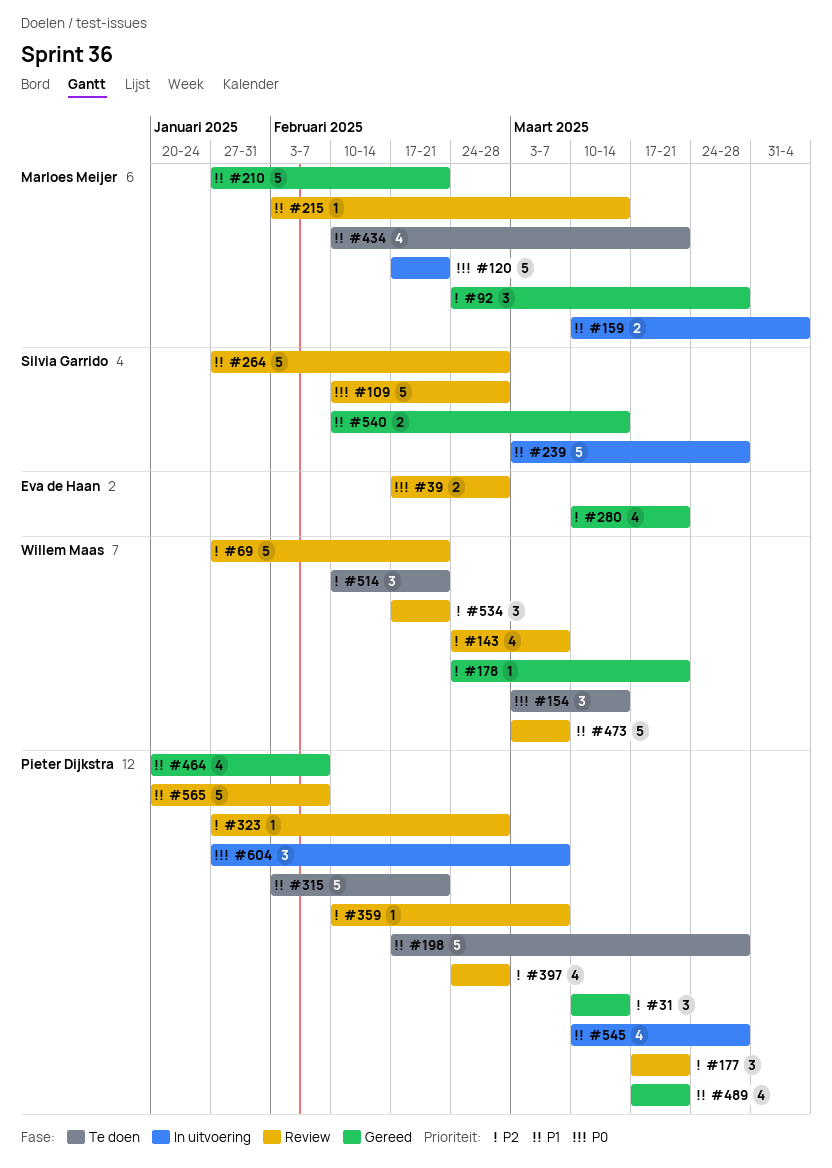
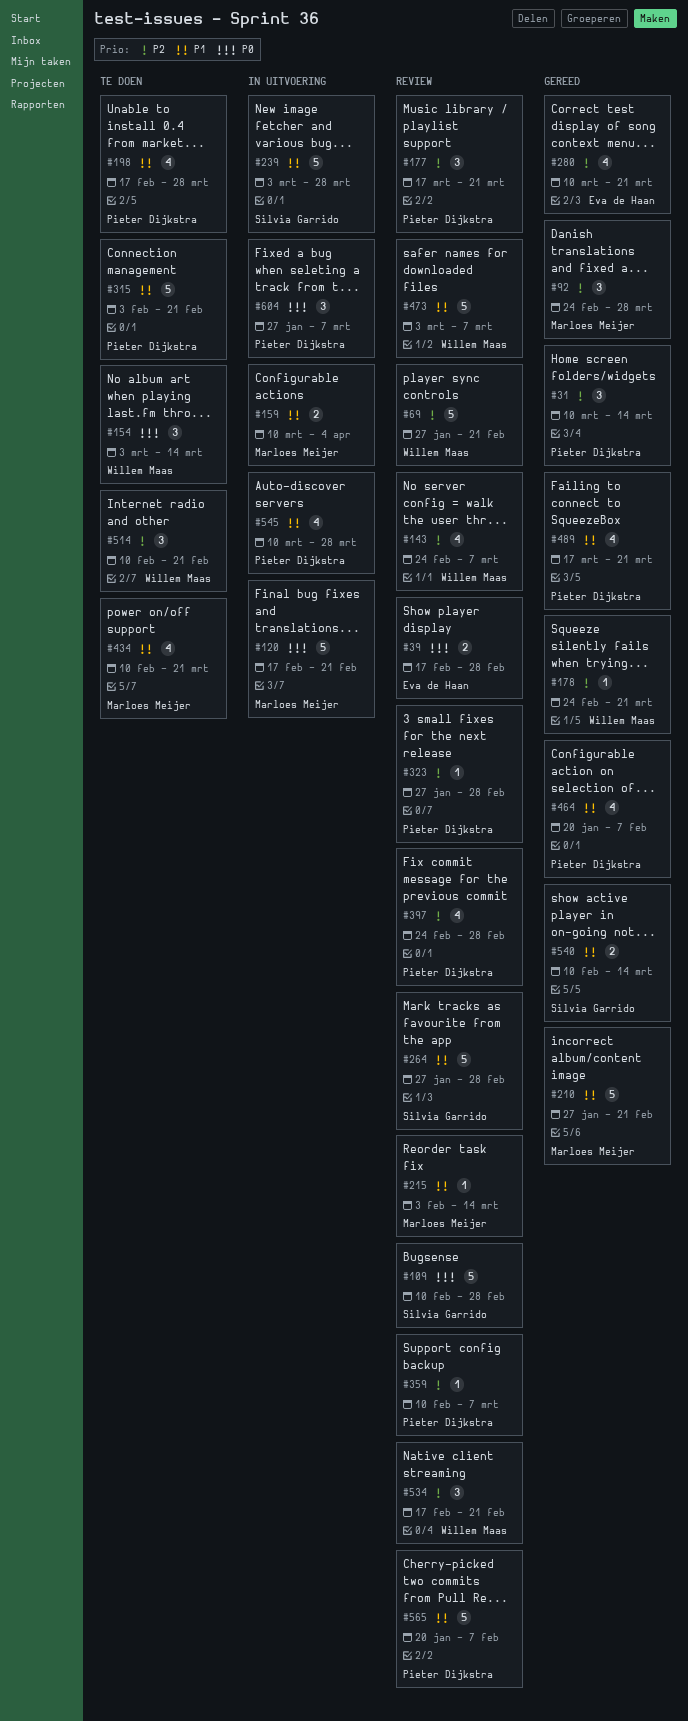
#198, estimate: 5 -> 4

